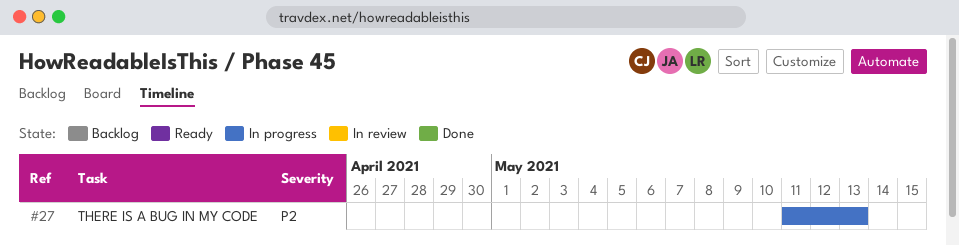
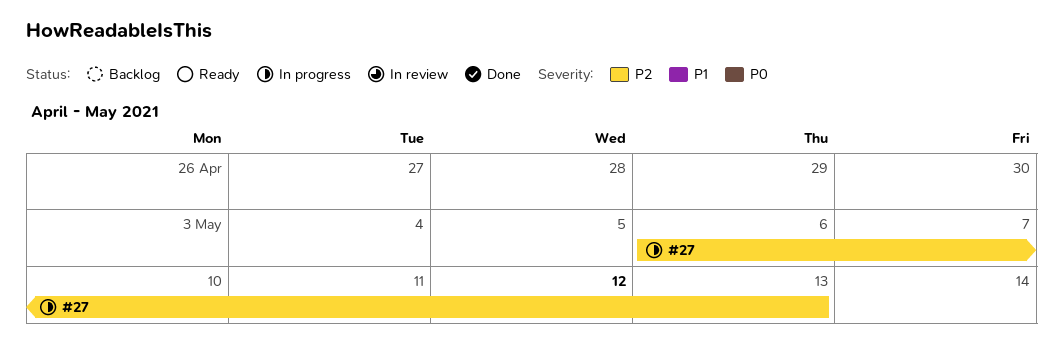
#27, start: May 11 -> May 6

